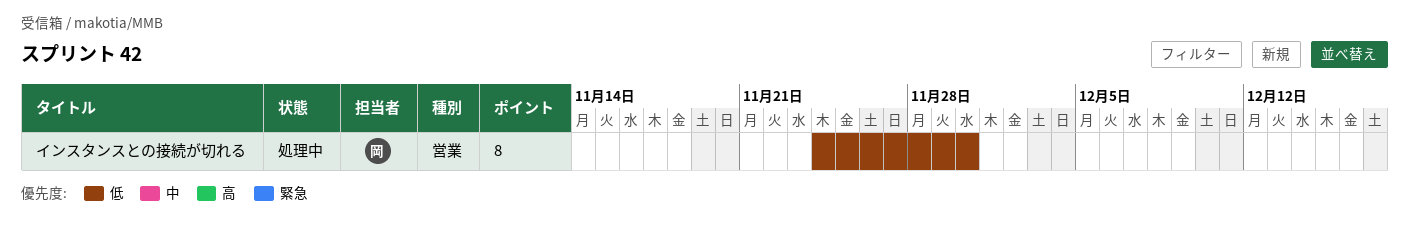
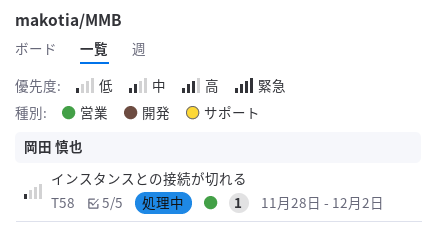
インスタンスとの接続が切れる, estimate: 8 -> 1
インスタンスとの接続が切れる, start: Nov 24 -> Nov 28
インスタンスとの接続が切れる, due: Nov 30 -> Dec 2

